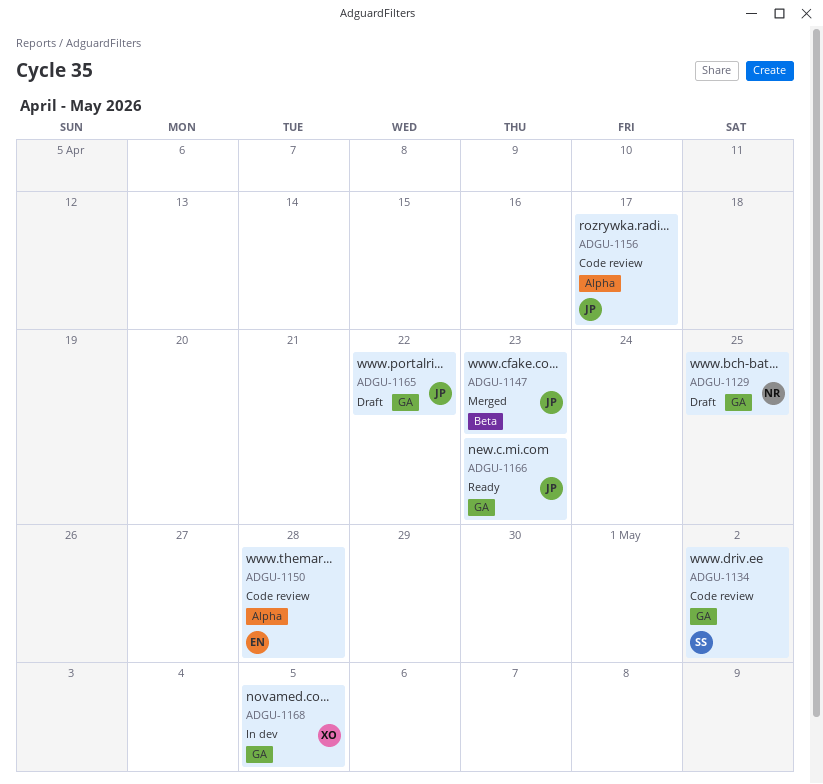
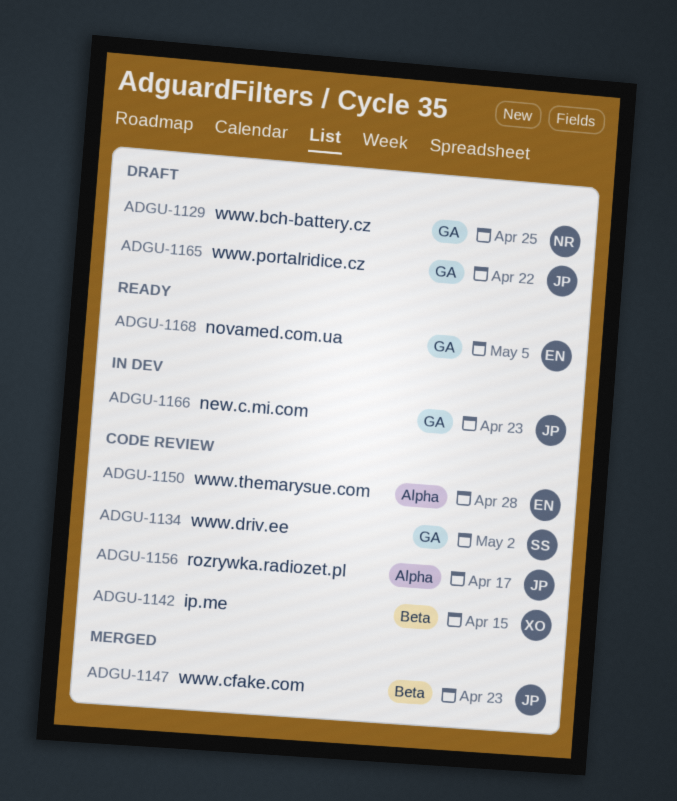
ADGU-1142: none -> present
ADGU-1166, status: Ready -> In dev
ADGU-1168, status: In dev -> Ready
ADGU-1168, owner: XO -> EN

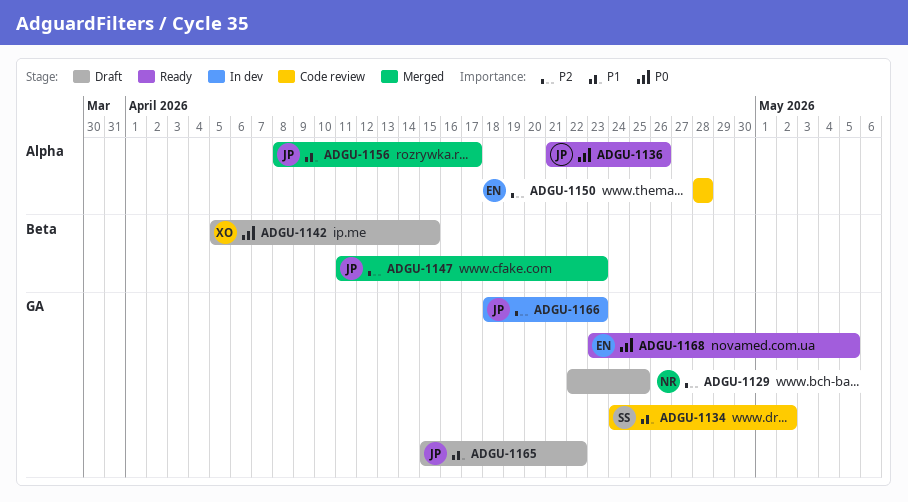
ADGU-1136: none -> present
ADGU-1142, status: Code review -> Draft
ADGU-1156, status: Code review -> Merged

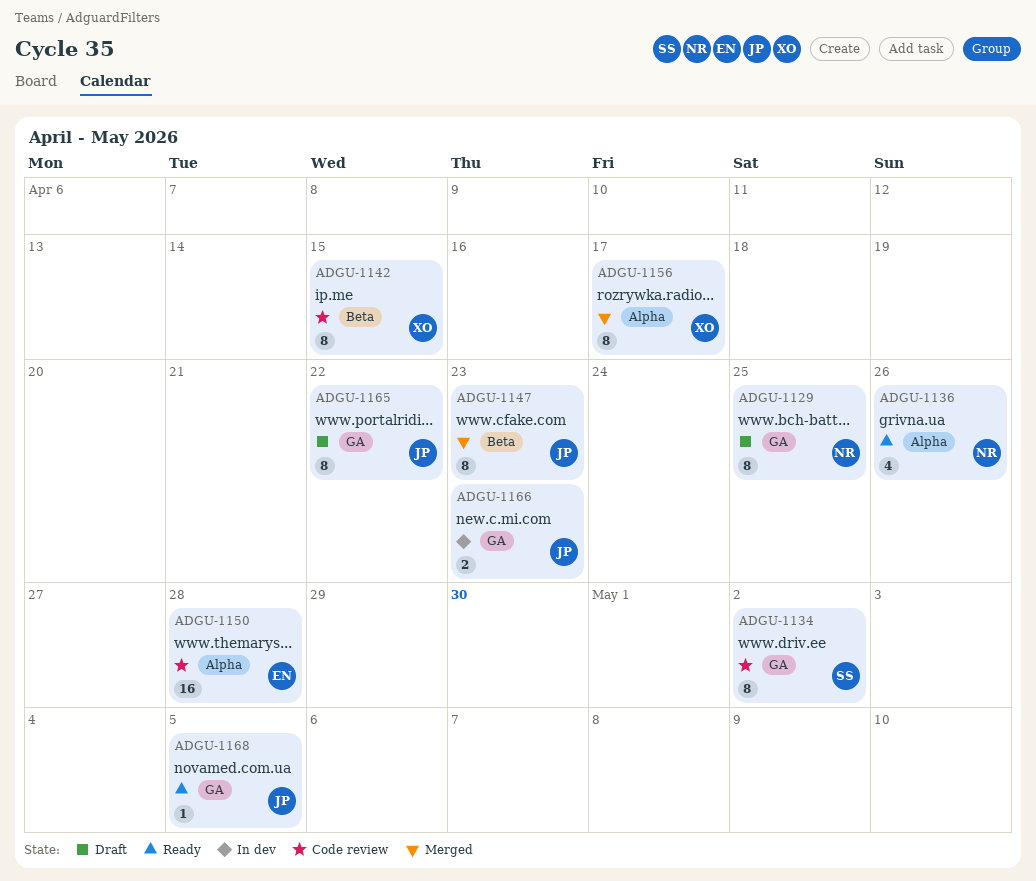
ADGU-1136, owner: JP -> NR
ADGU-1142, status: Draft -> Code review
ADGU-1156, owner: JP -> XO
ADGU-1168, owner: EN -> JP

